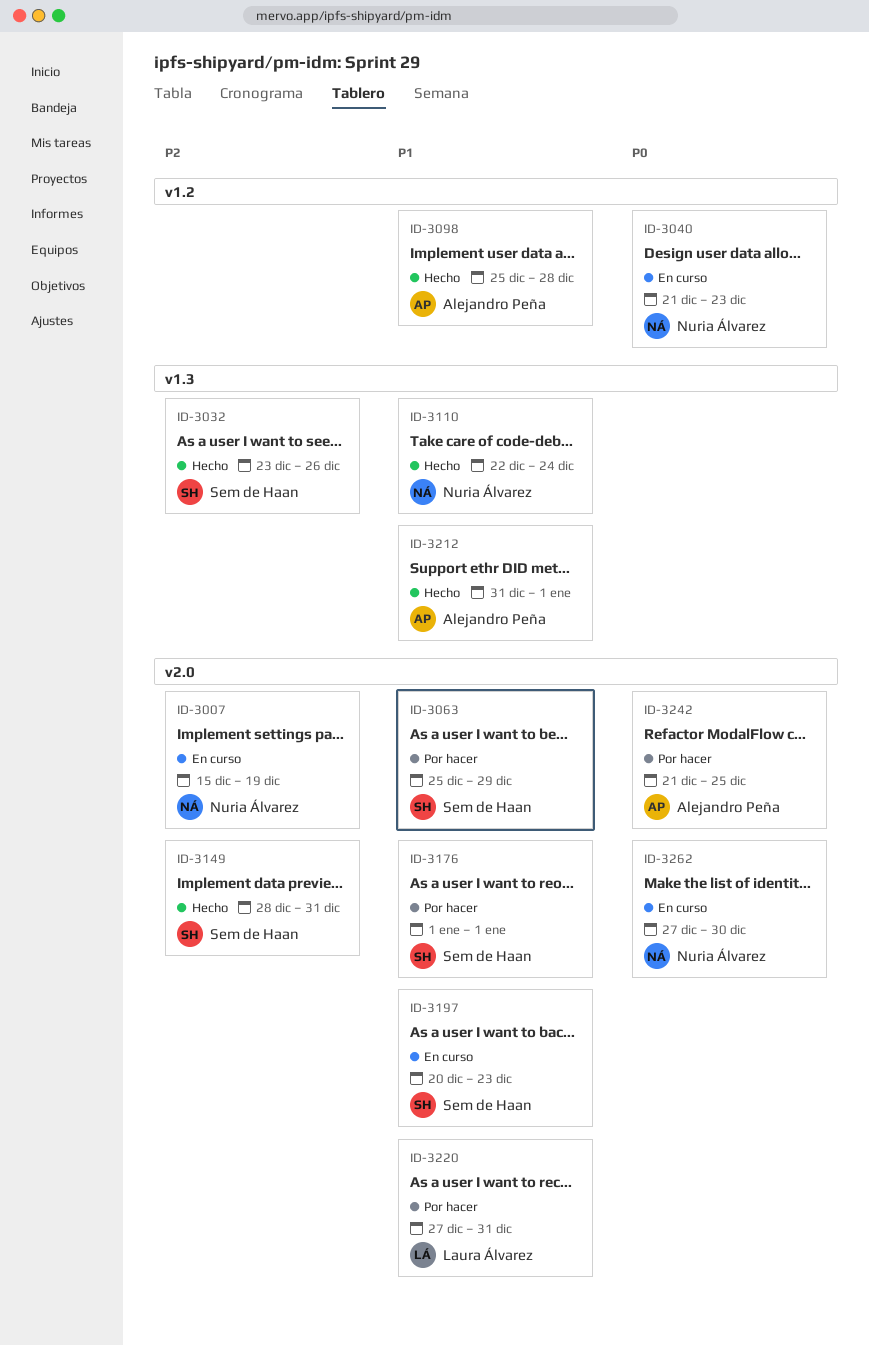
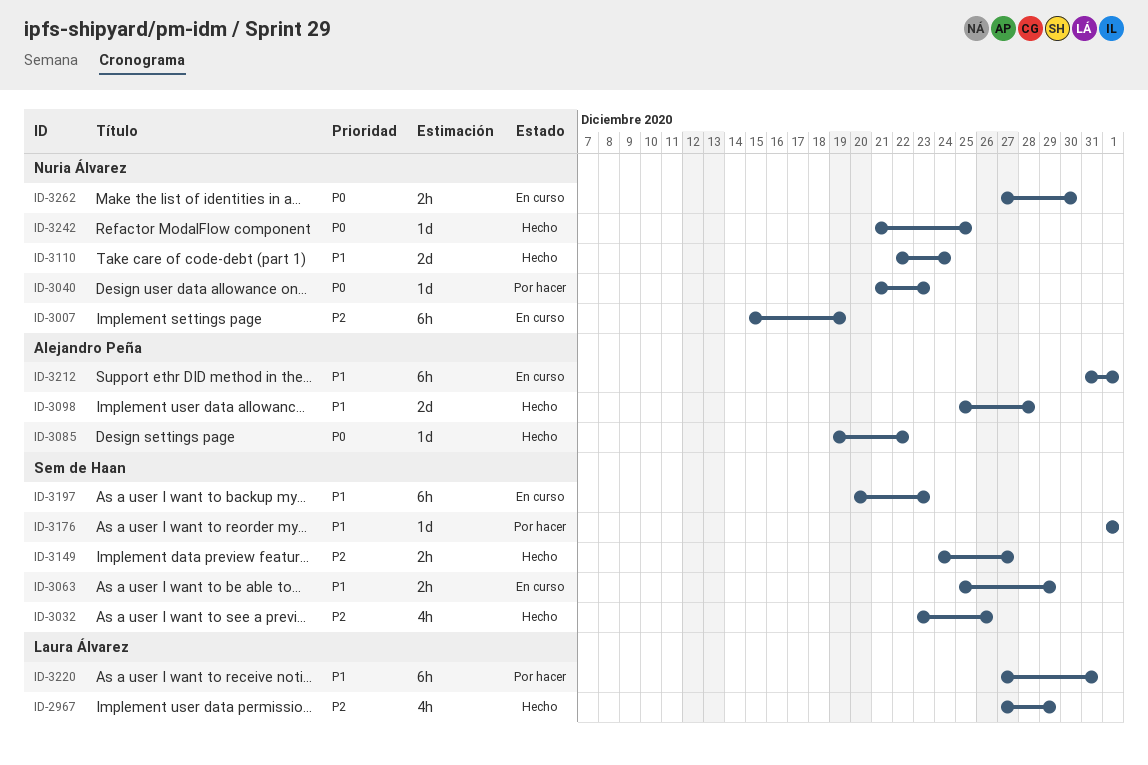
ID-2967: none -> present
ID-3040, status: En curso -> Por hacer
ID-3063, status: Por hacer -> En curso
ID-3085: none -> present
ID-3149, start: Dec 28 -> Dec 24
ID-3149, due: Dec 31 -> Dec 27
ID-3212, status: Hecho -> En curso
ID-3242, status: Por hacer -> Hecho
ID-3242, owner: Alejandro Peña -> Nuria Álvarez

